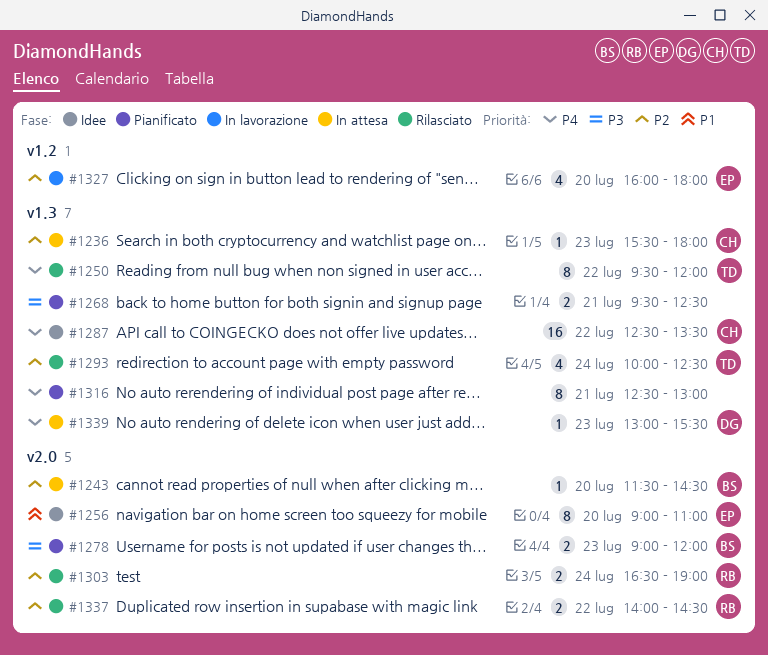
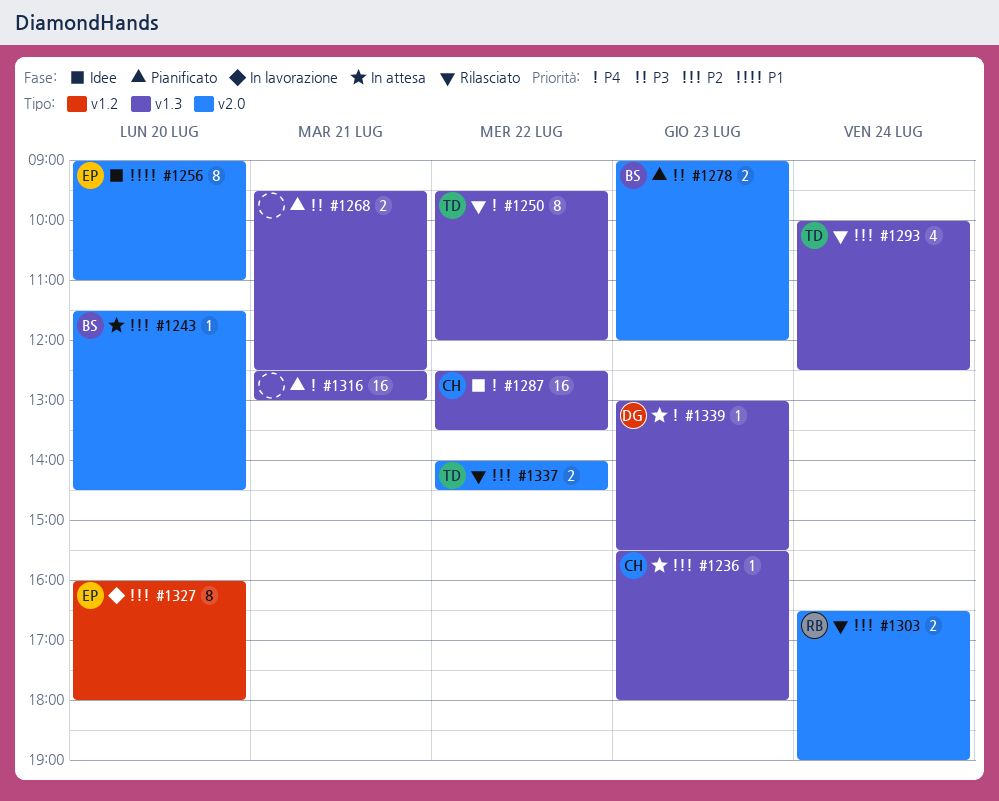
#1316, estimate: 8 -> 16
#1327, estimate: 4 -> 8
#1337, owner: RB -> TD

